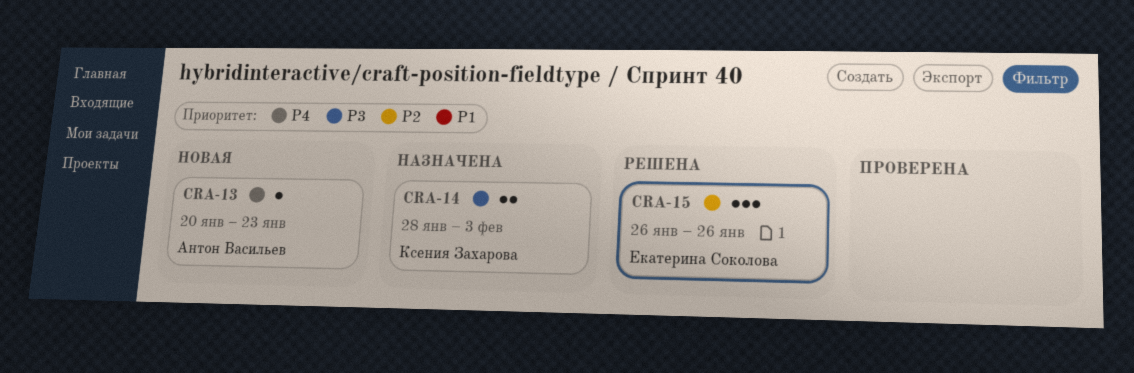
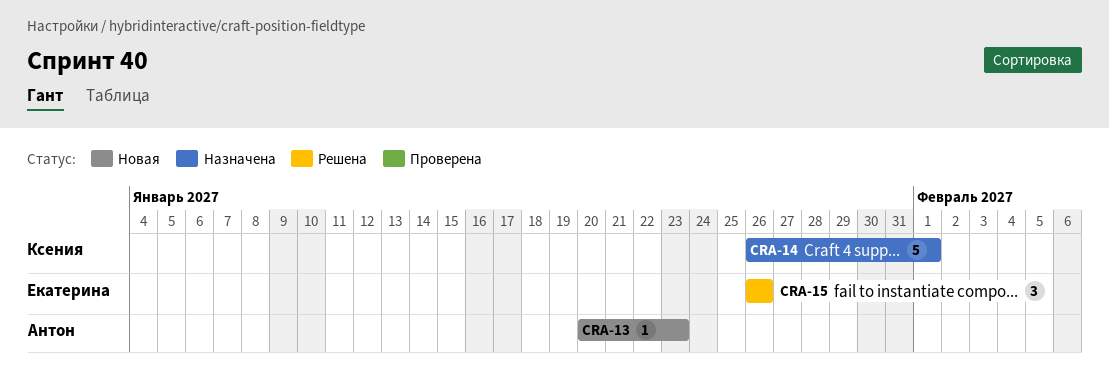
CRA-14, estimate: 2 -> 5
CRA-14, start: Jan 28 -> Jan 26
CRA-14, due: Feb 3 -> Feb 1

